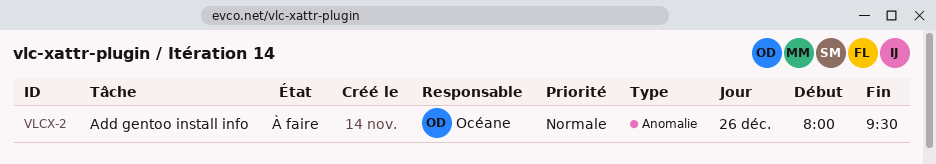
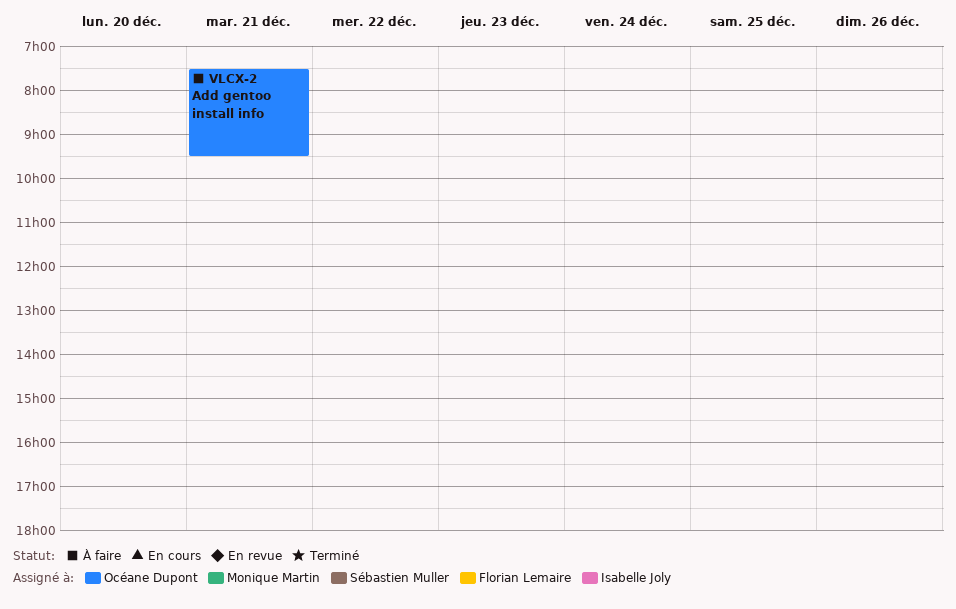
VLCX-2, day: Dec 26 -> Dec 21
VLCX-2, begins: 08:00 -> 07:30

